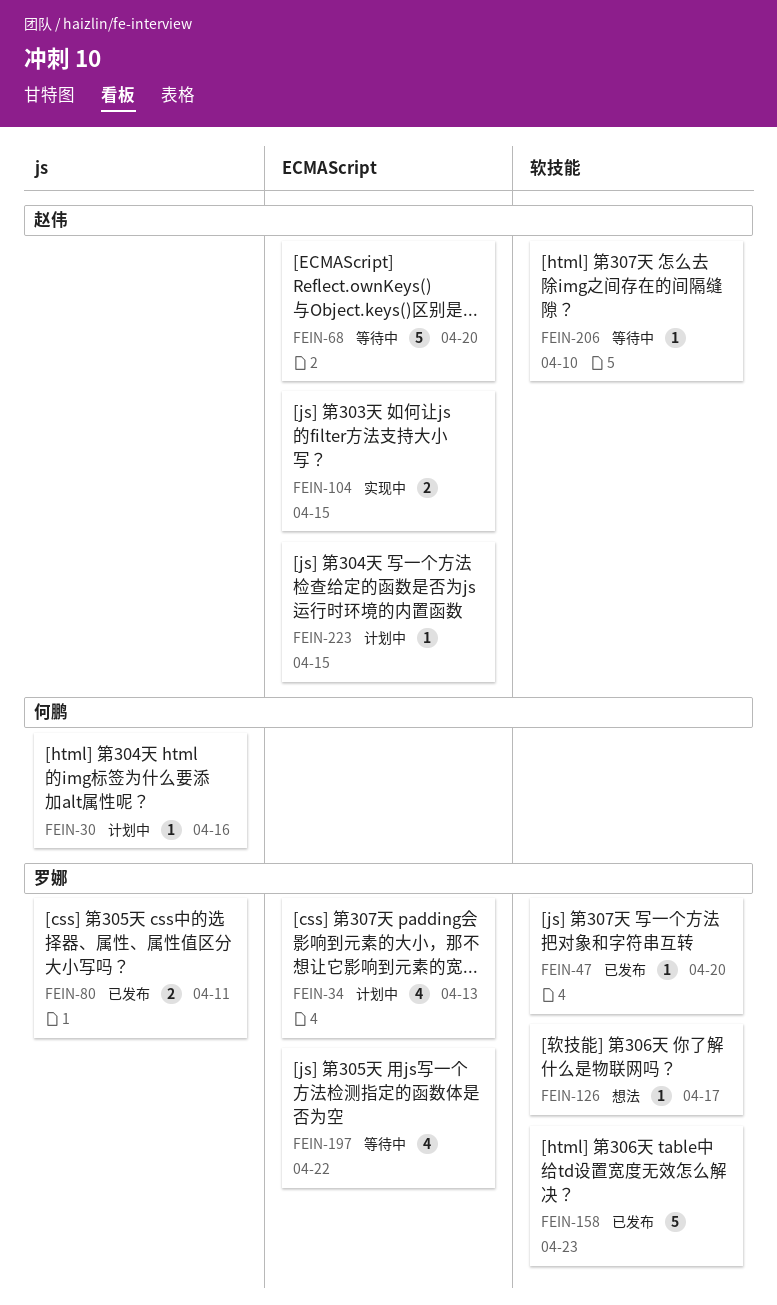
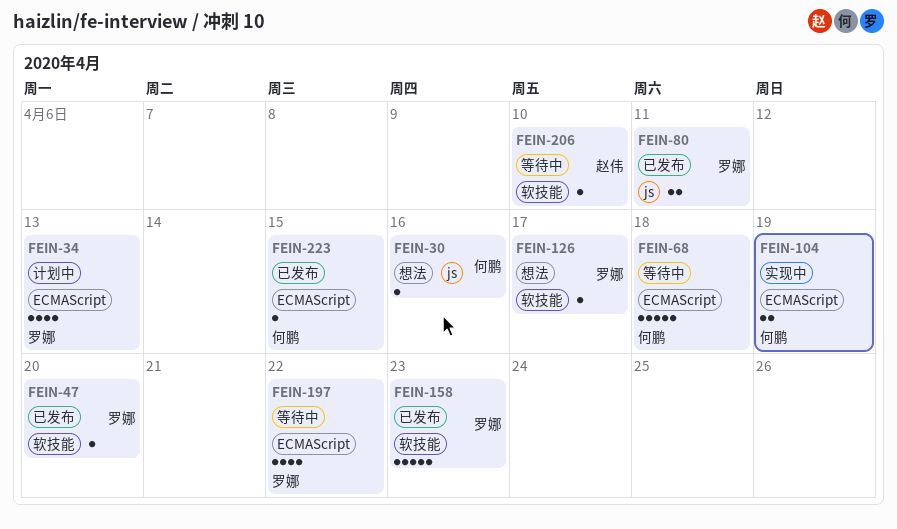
FEIN-30, status: 计划中 -> 想法
FEIN-68, owner: 赵伟 -> 何鹏
FEIN-68, due: Apr 20 -> Apr 18
FEIN-104, owner: 赵伟 -> 何鹏
FEIN-104, due: Apr 15 -> Apr 19
FEIN-223, status: 计划中 -> 已发布
FEIN-223, owner: 赵伟 -> 何鹏

